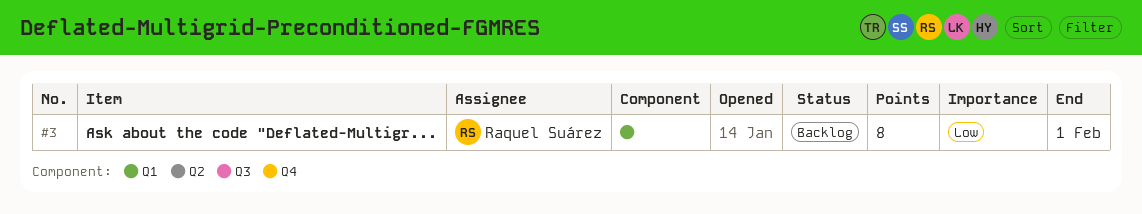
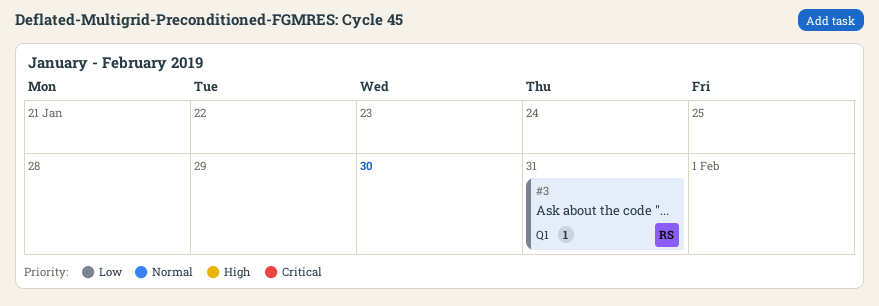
#3, estimate: 8 -> 1
#3, due: Feb 1 -> Jan 31

